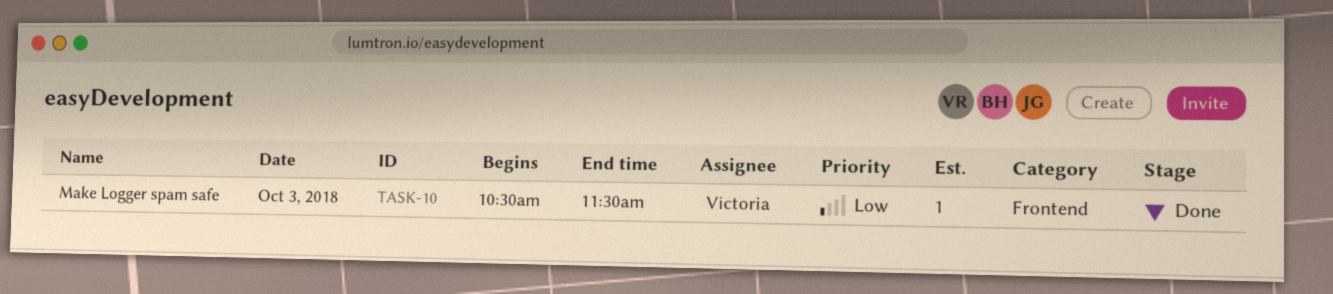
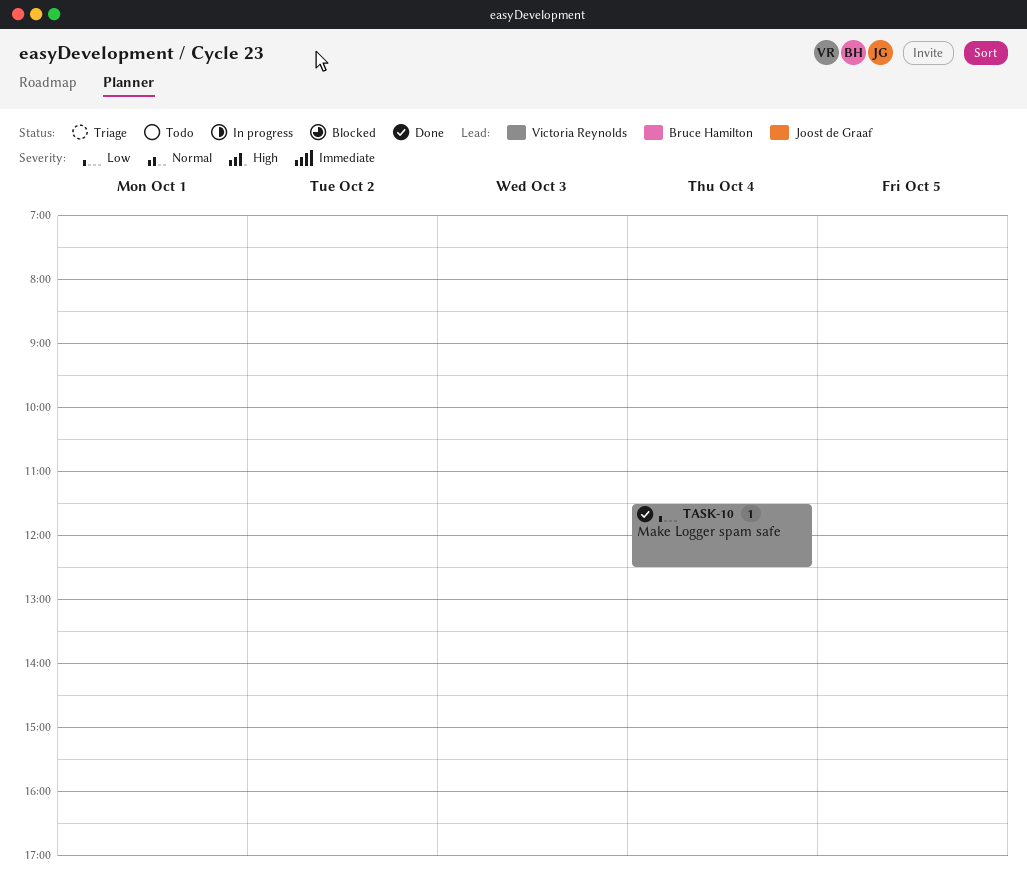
TASK-10, day: Oct 3 -> Oct 4
TASK-10, begins: 10:30 -> 11:30
TASK-10, ends: 11:30 -> 12:30

